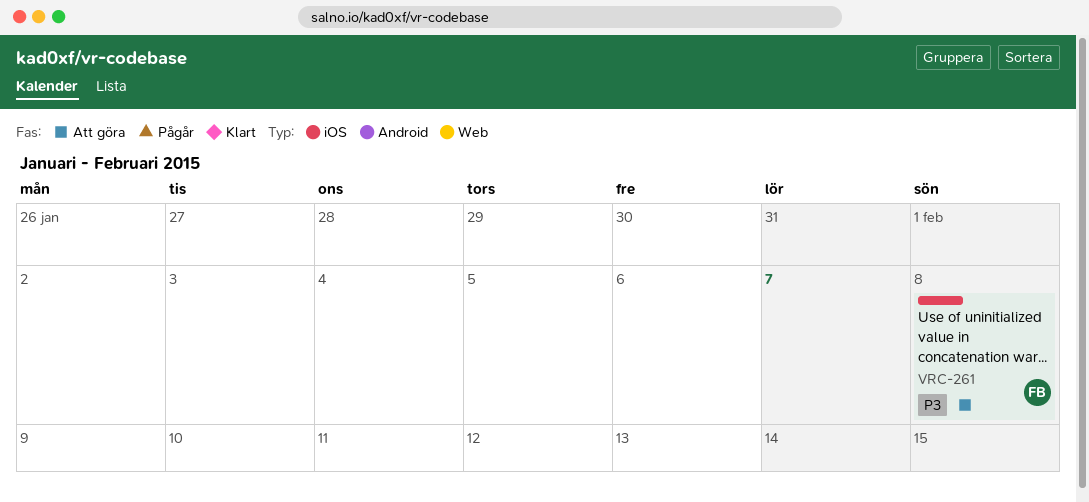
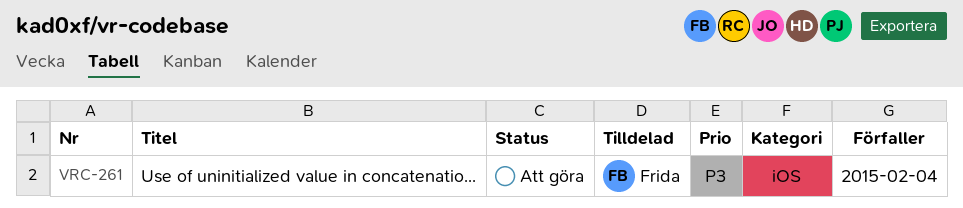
VRC-261, due: Feb 8 -> Feb 4

